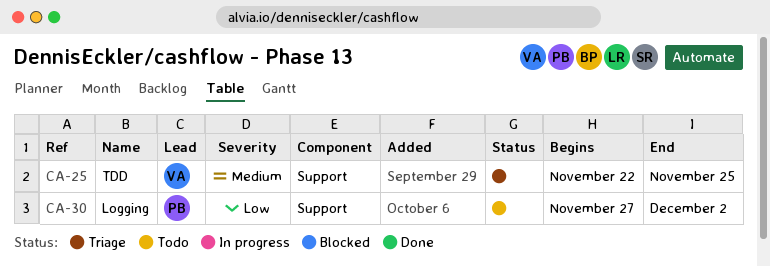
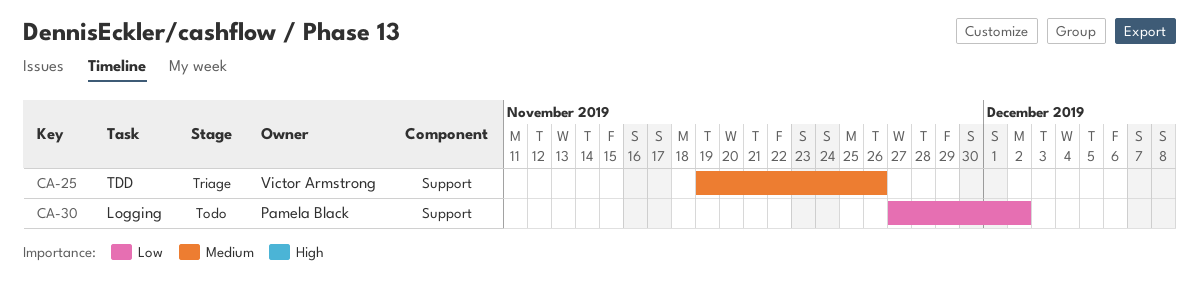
CA-25, start: Nov 22 -> Nov 19
CA-25, due: Nov 25 -> Nov 26

